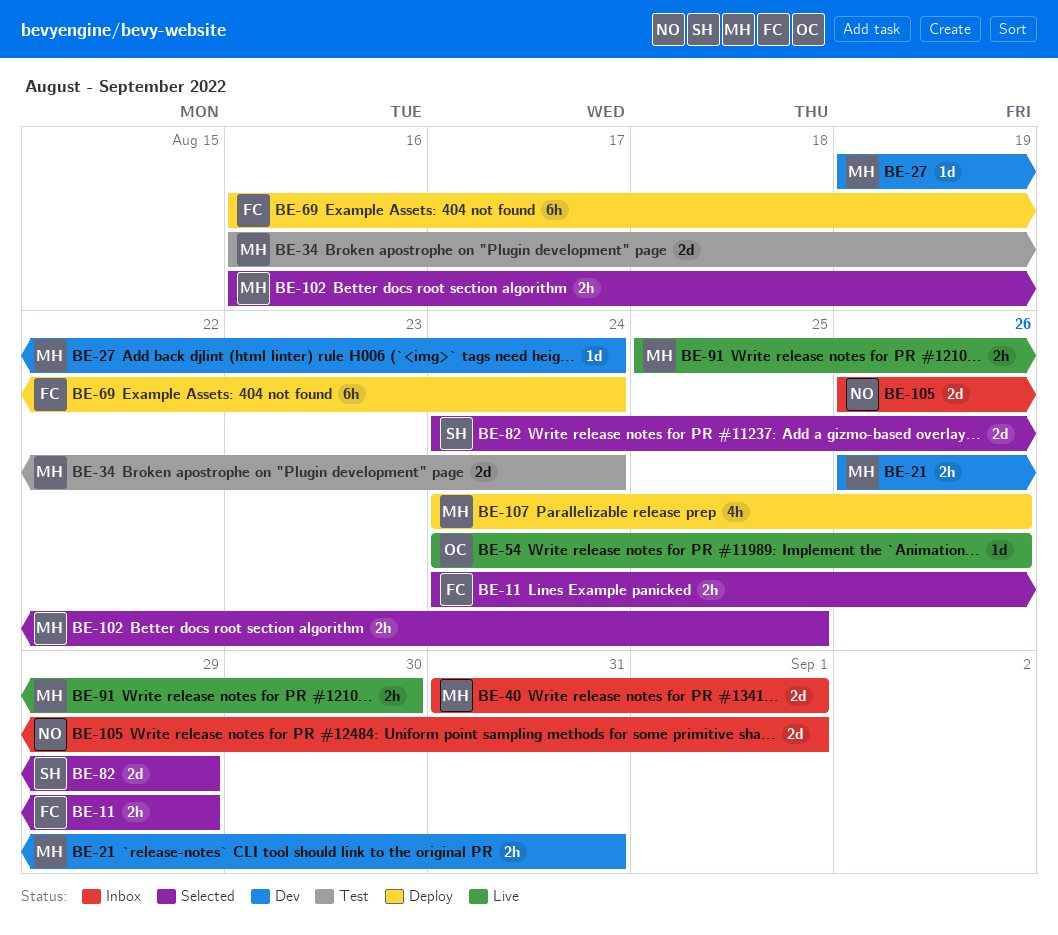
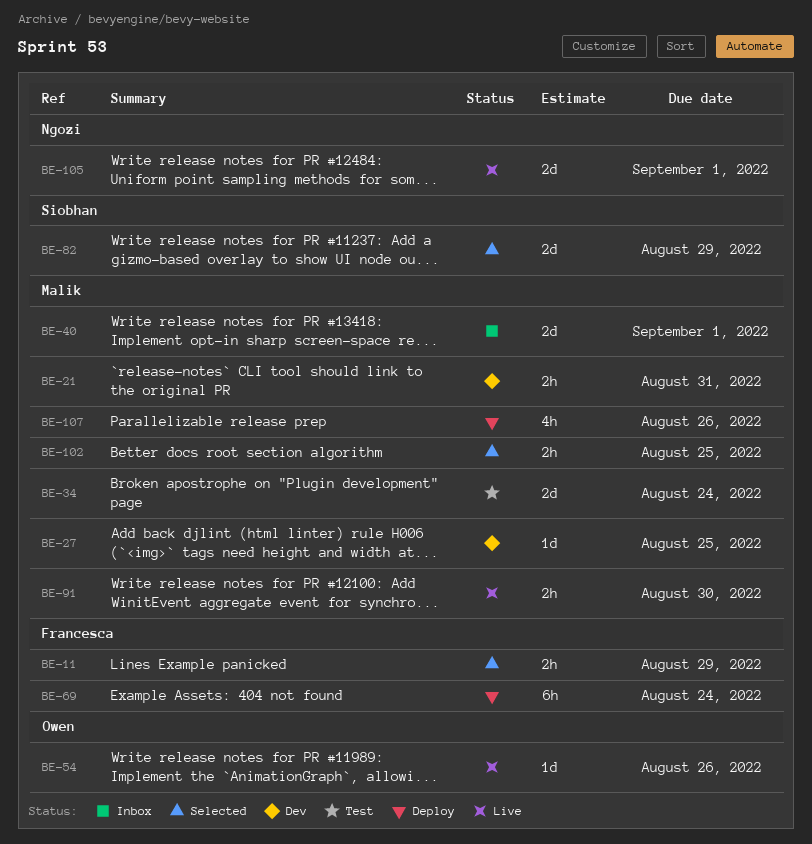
BE-27, due: Aug 24 -> Aug 25
BE-105, status: Inbox -> Live

